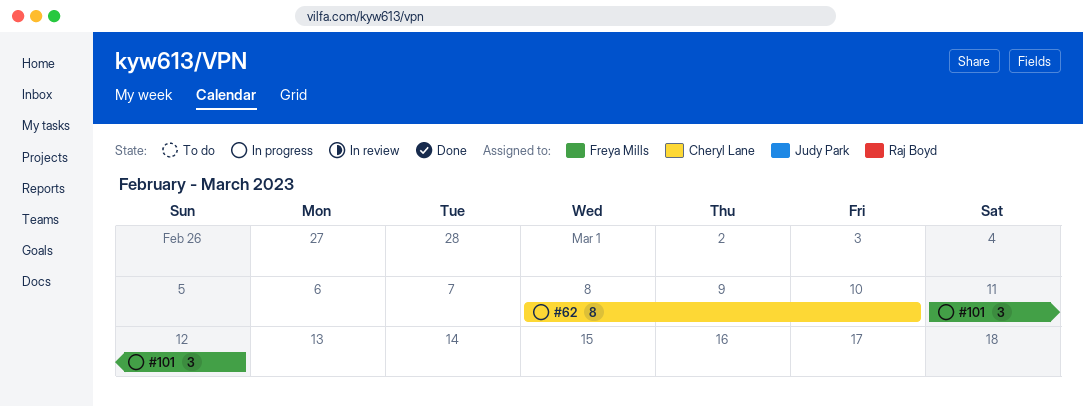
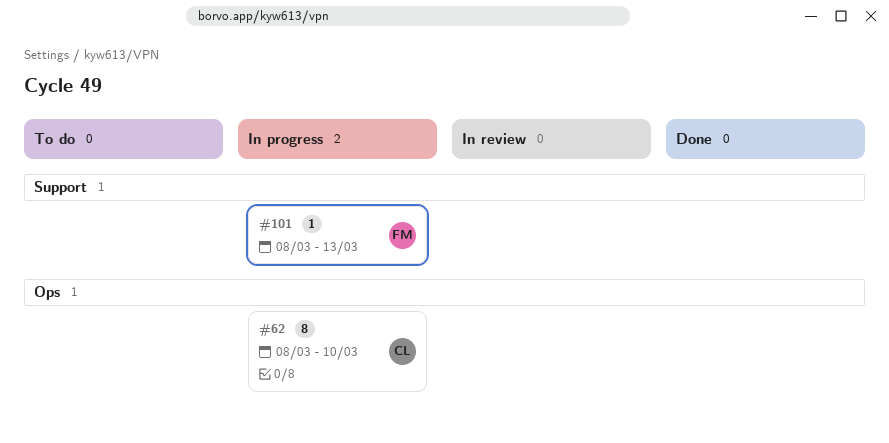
#101, estimate: 3 -> 1
#101, start: Mar 11 -> Mar 8
#101, due: Mar 12 -> Mar 13

